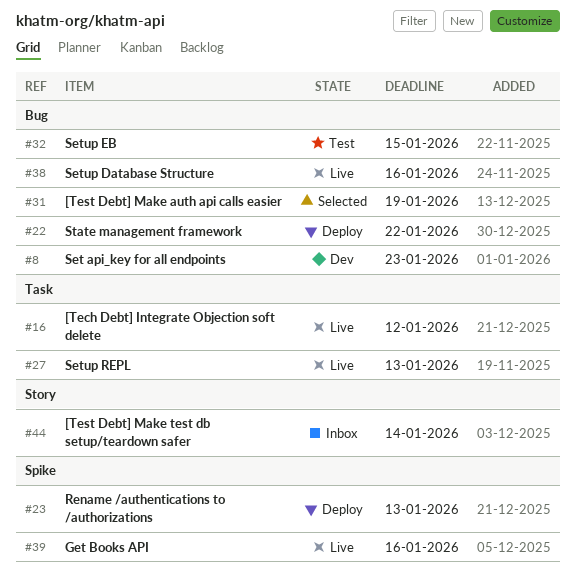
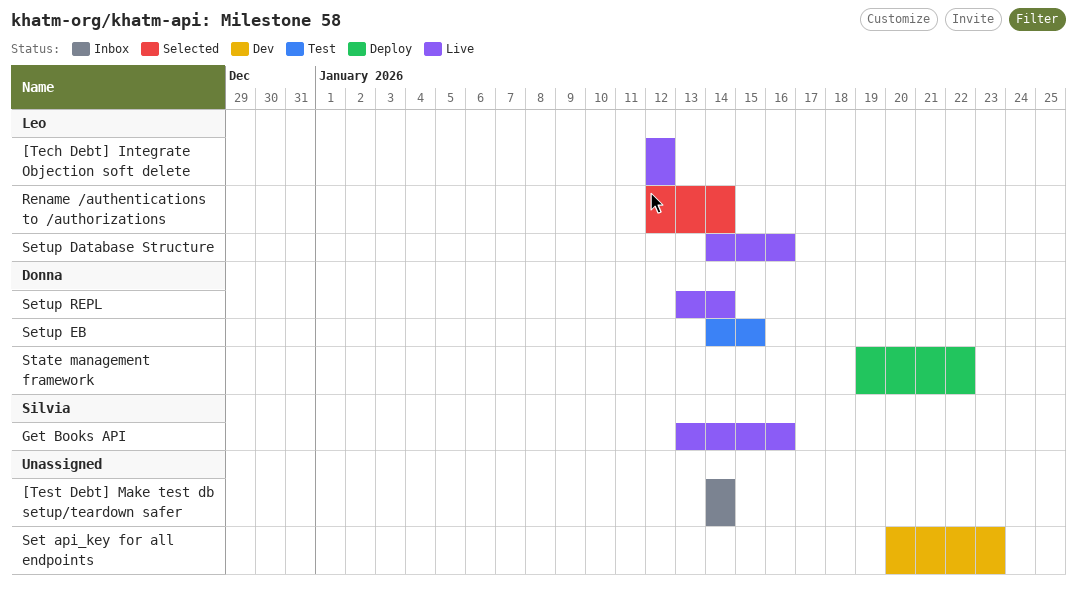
[Test Debt] Make auth api calls easier: present -> none
Rename /authentications to /authorizations, status: Deploy -> Selected
Rename /authentications to /authorizations, due: Jan 13 -> Jan 14
Setup REPL, due: Jan 13 -> Jan 14

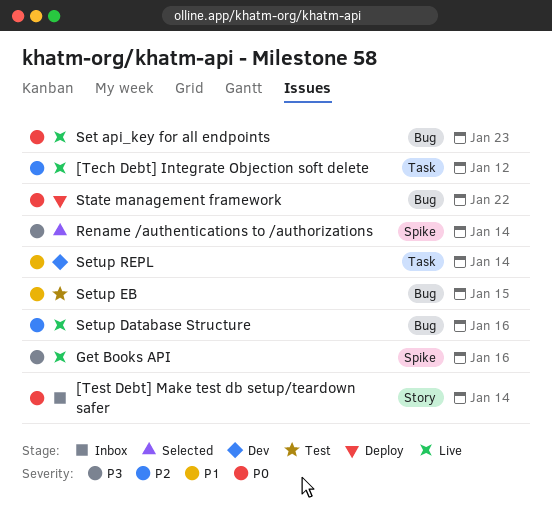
Set api_key for all endpoints, status: Dev -> Live
Setup REPL, status: Live -> Dev

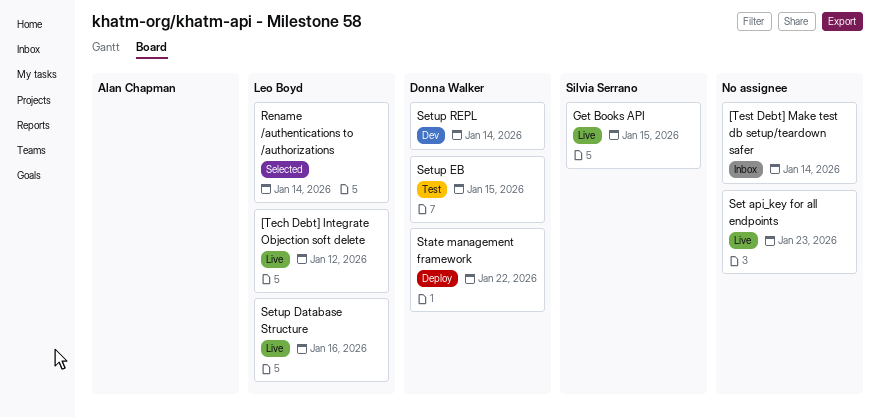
Get Books API, due: Jan 16 -> Jan 15

